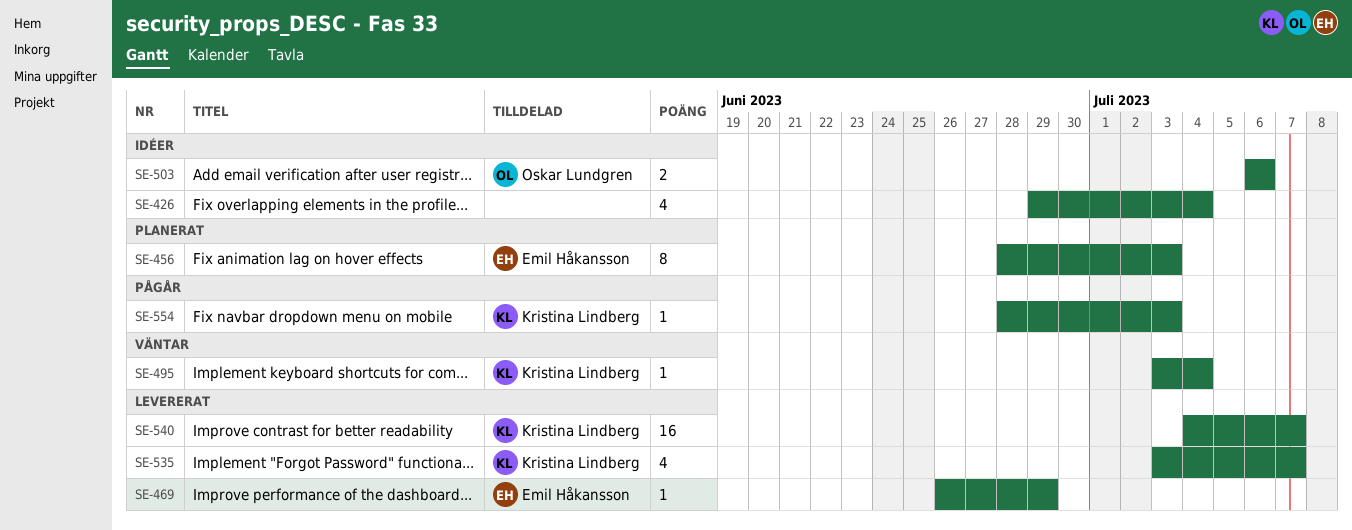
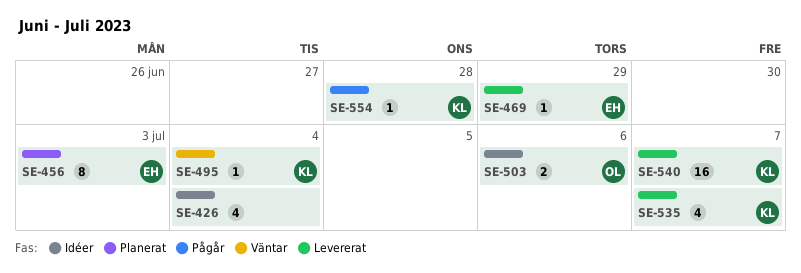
SE-554, due: Jul 3 -> Jun 28

